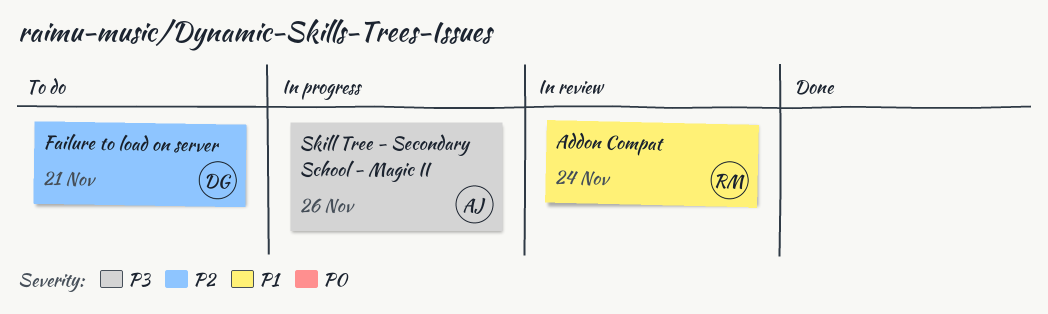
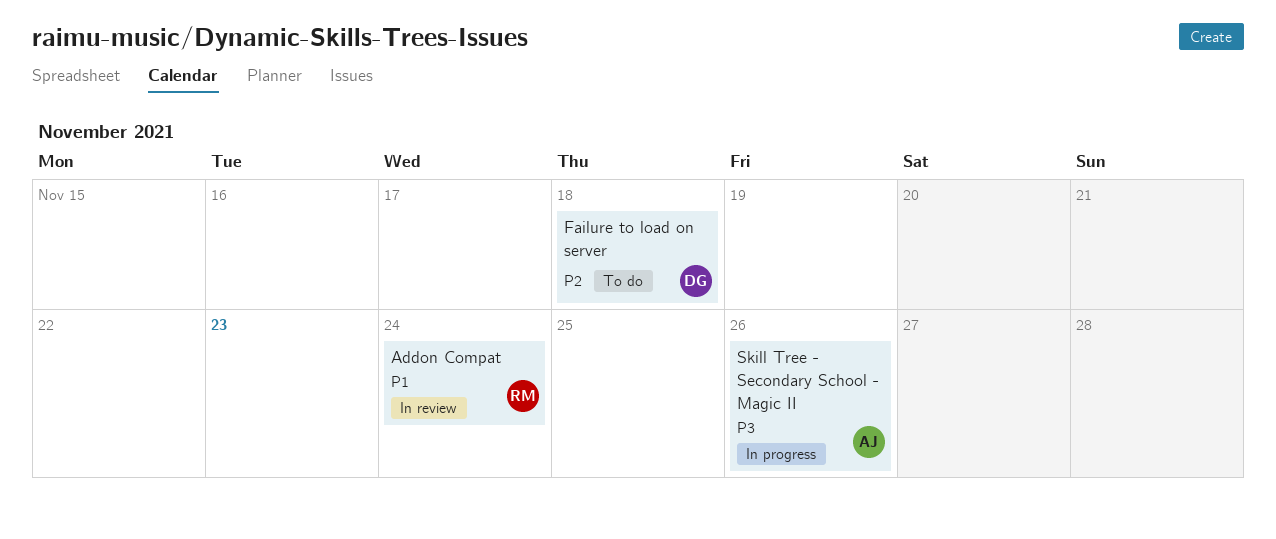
Failure to load on server, due: Nov 21 -> Nov 18

